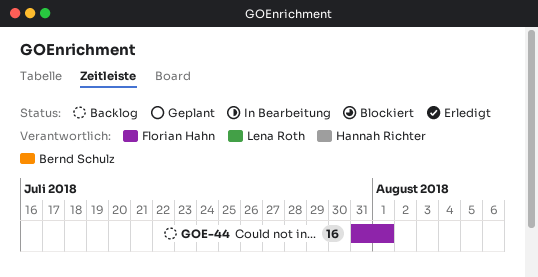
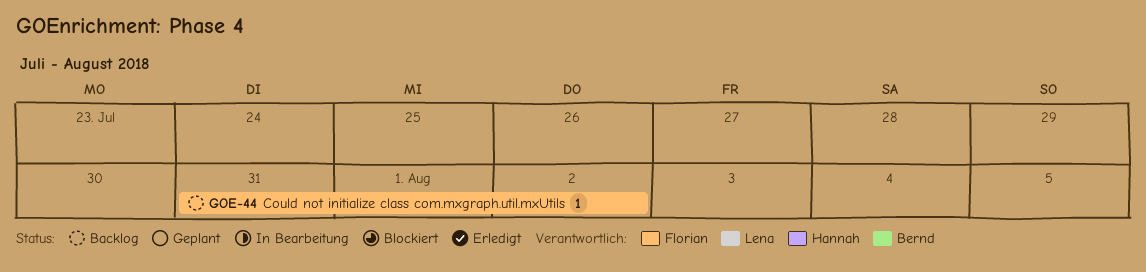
GOE-44, estimate: 16 -> 1
GOE-44, due: Aug 1 -> Aug 2

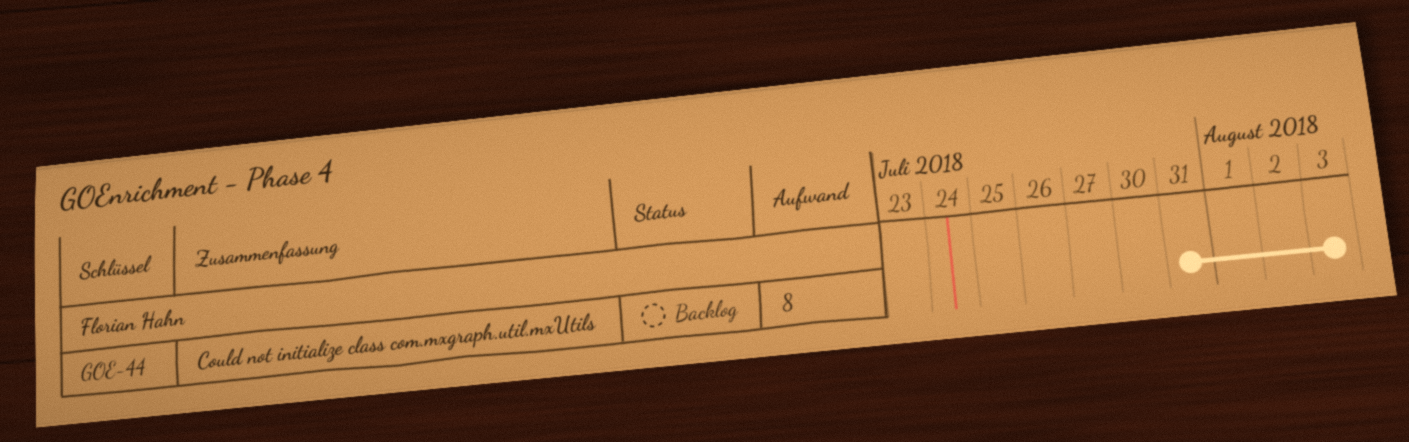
GOE-44, estimate: 1 -> 8
GOE-44, due: Aug 2 -> Aug 3

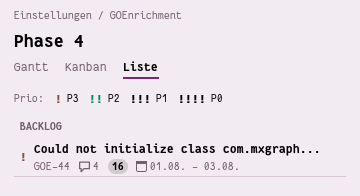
GOE-44, estimate: 8 -> 16
GOE-44, start: Jul 31 -> Aug 1

